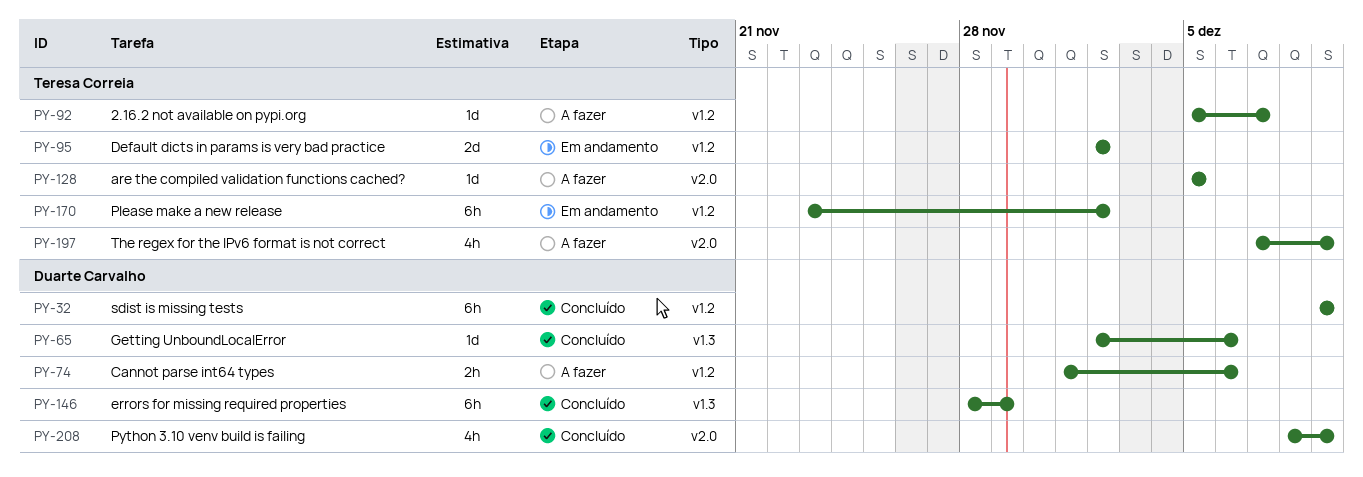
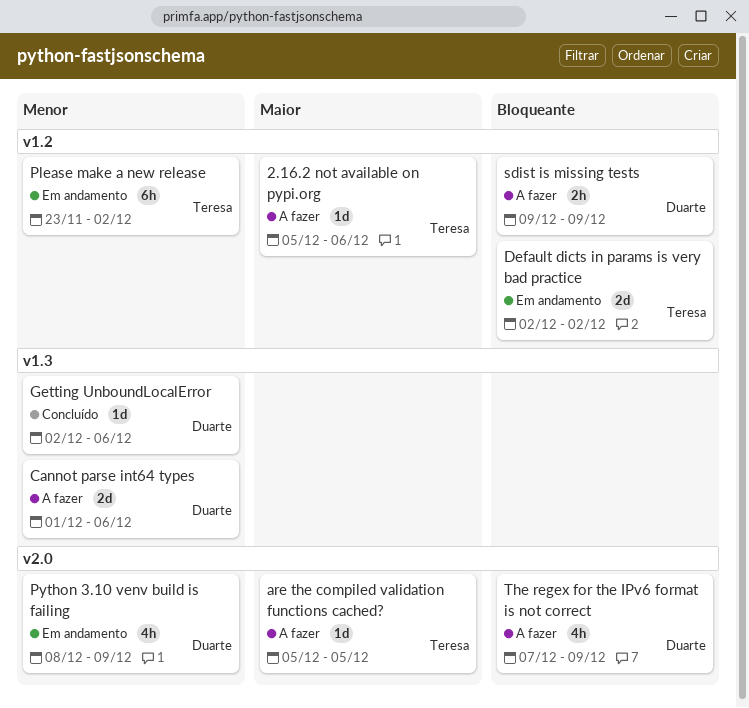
2.16.2 not available on pypi.org, due: Dec 7 -> Dec 6
Cannot parse int64 types, label: v1.2 -> v1.3
Cannot parse int64 types, estimate: 2h -> 2d
errors for missing required properties: present -> none
Python 3.10 venv build is failing, status: Concluído -> Em andamento
sdist is missing tests, status: Concluído -> A fazer
sdist is missing tests, estimate: 6h -> 2h
The regex for the IPv6 format is not correct, owner: Teresa Correia -> Duarte Carvalho

